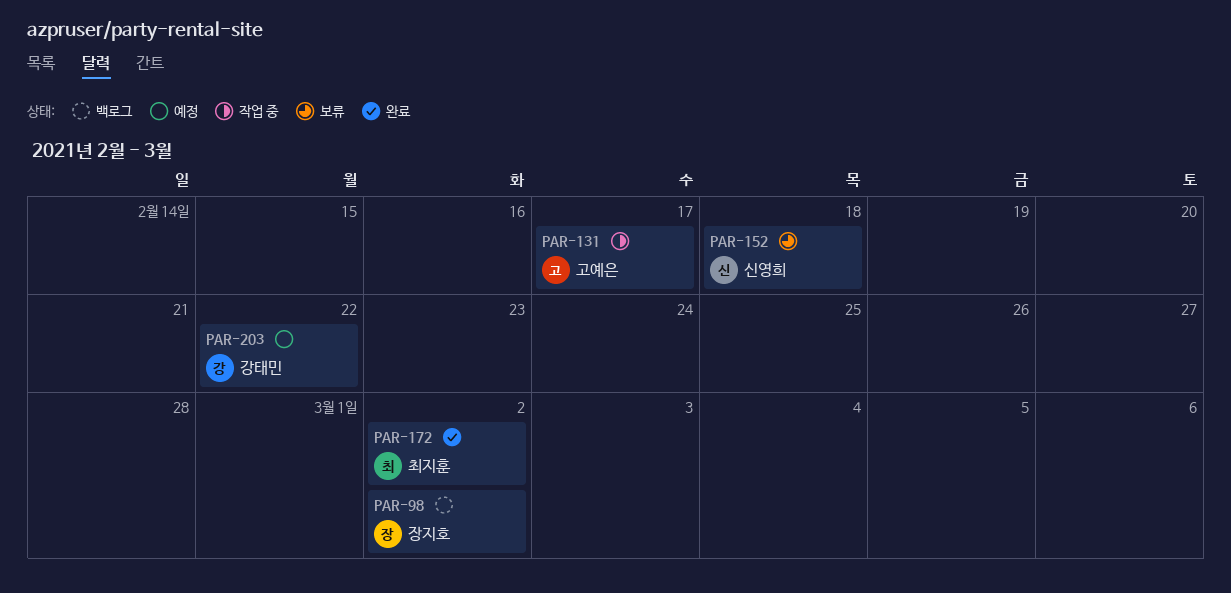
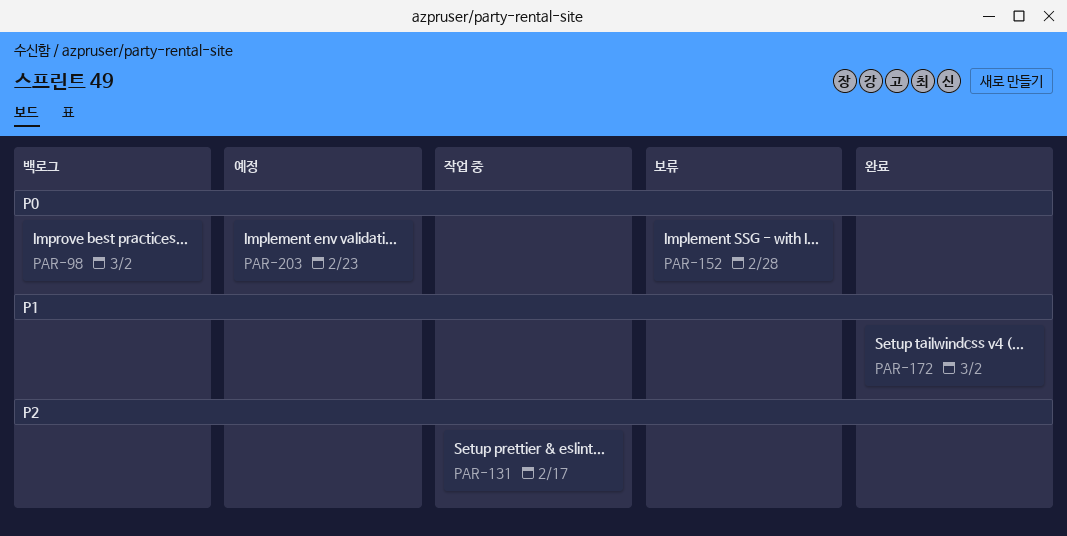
PAR-152, due: Feb 18 -> Feb 28
PAR-203, due: Feb 22 -> Feb 23

